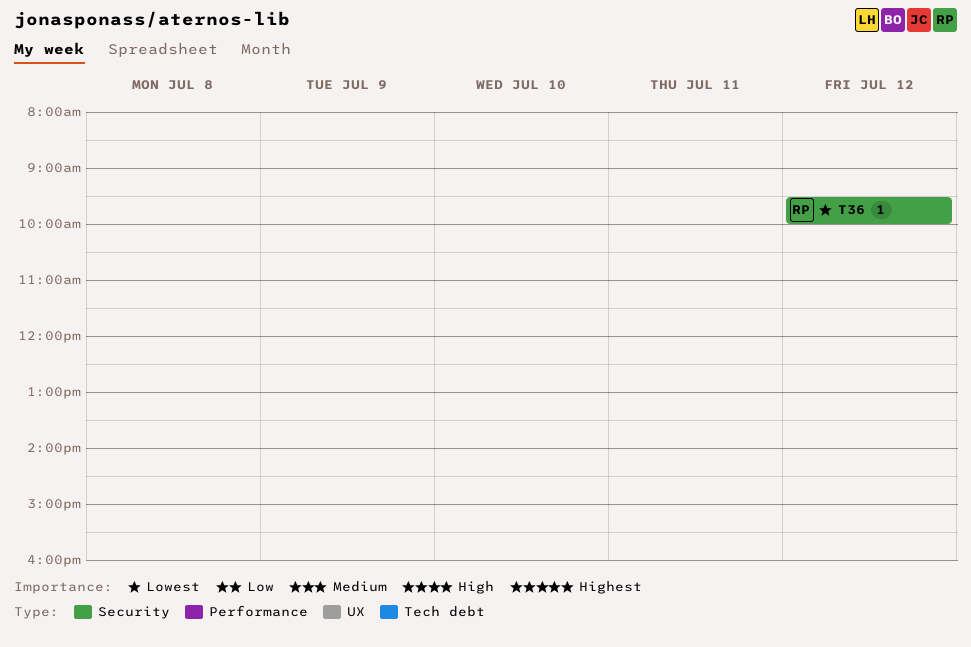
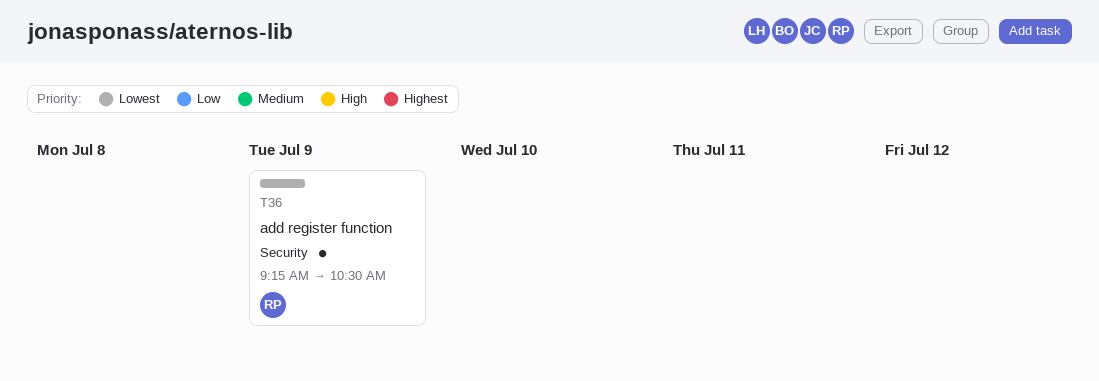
T36, day: Jul 12 -> Jul 9
T36, begins: 09:30 -> 09:15
T36, ends: 10:00 -> 10:30

